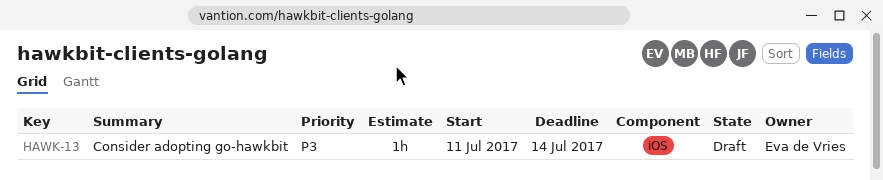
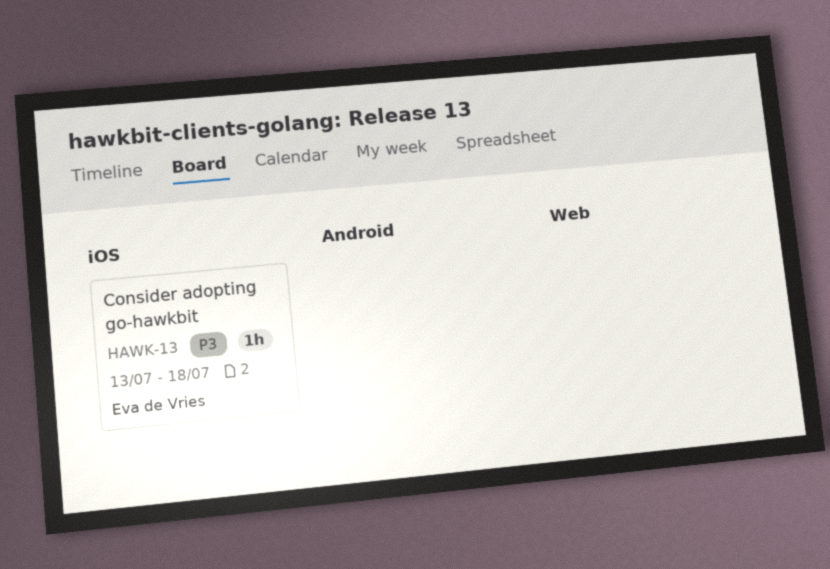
HAWK-13, start: Jul 11 -> Jul 13
HAWK-13, due: Jul 14 -> Jul 18

